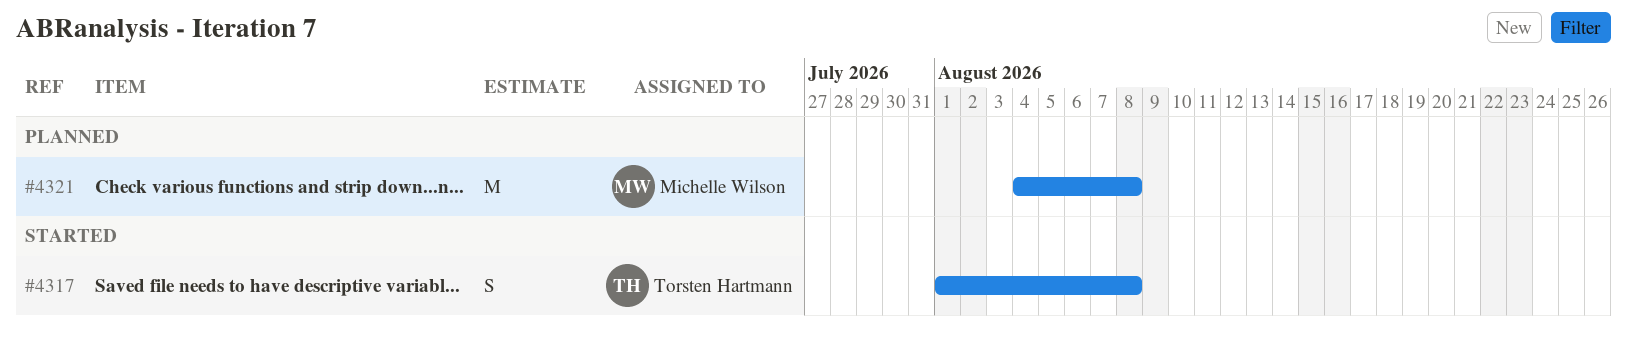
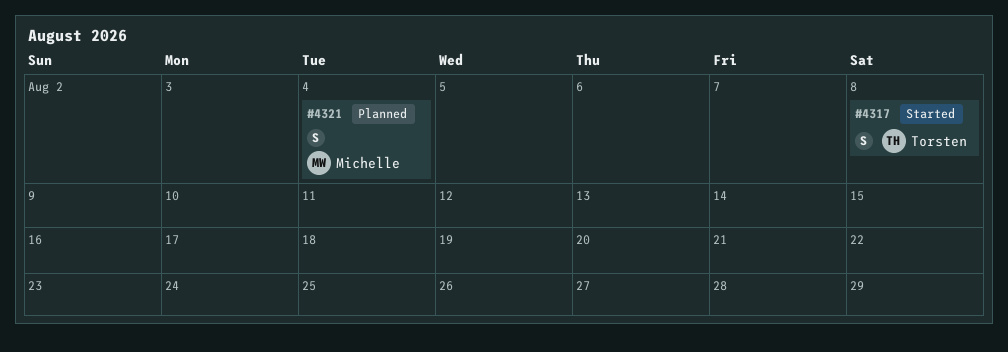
#4321, estimate: M -> S
#4321, due: Aug 8 -> Aug 4

